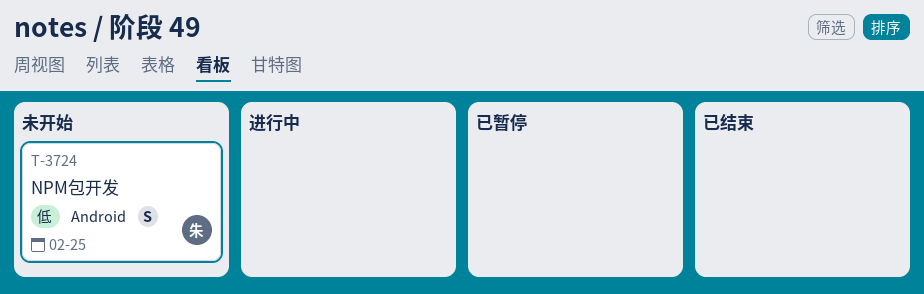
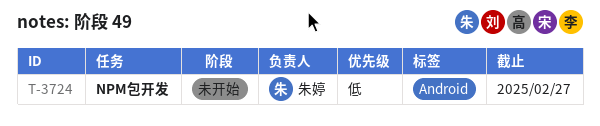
T-3724, due: Feb 25 -> Feb 27

